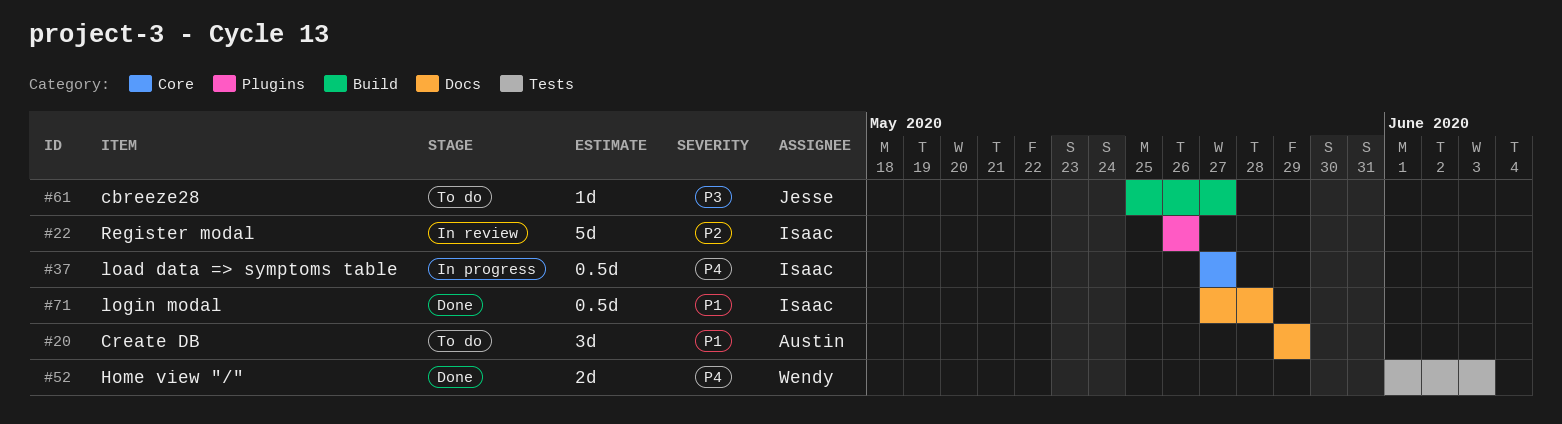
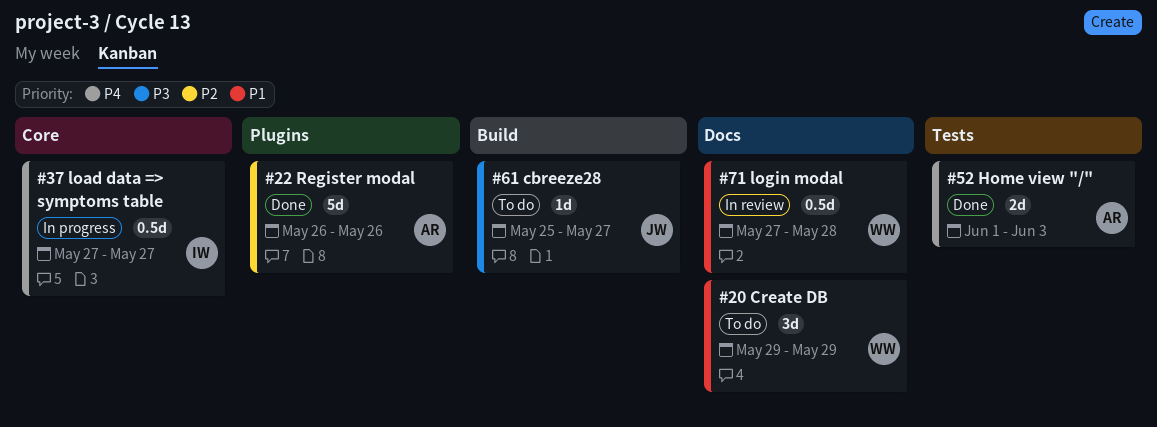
#20, owner: Austin -> Wendy
#22, status: In review -> Done
#22, owner: Isaac -> Austin
#52, owner: Wendy -> Austin
#71, status: Done -> In review
#71, owner: Isaac -> Wendy

